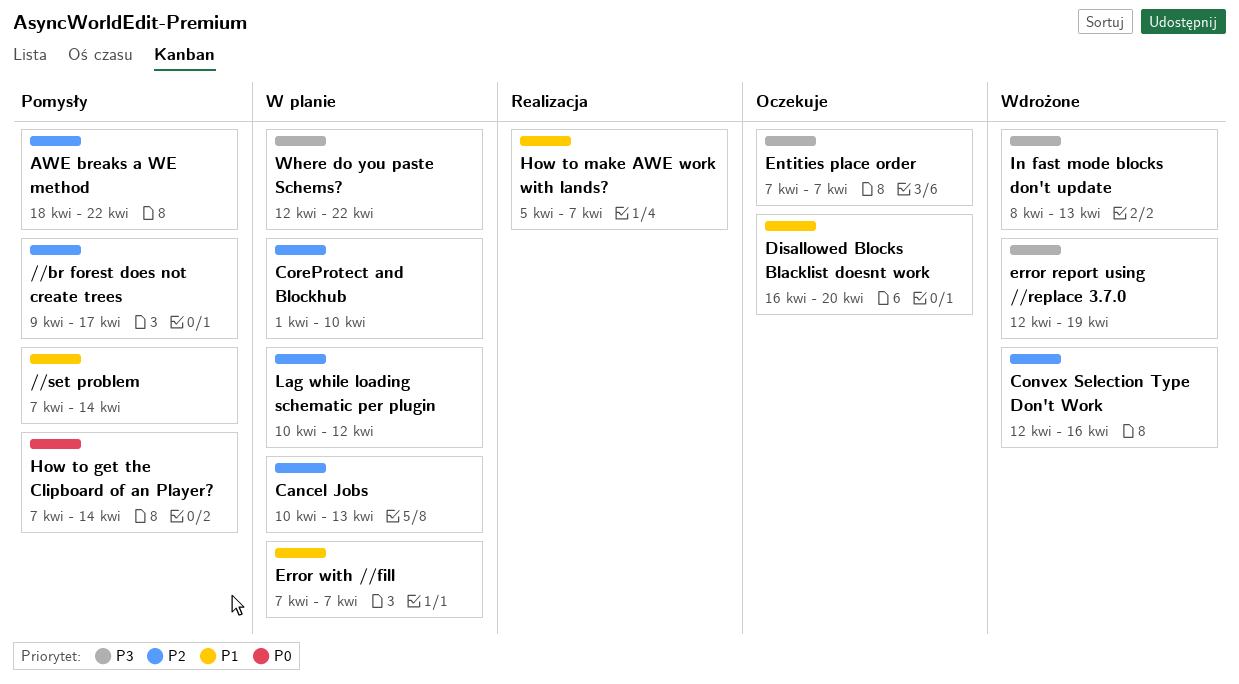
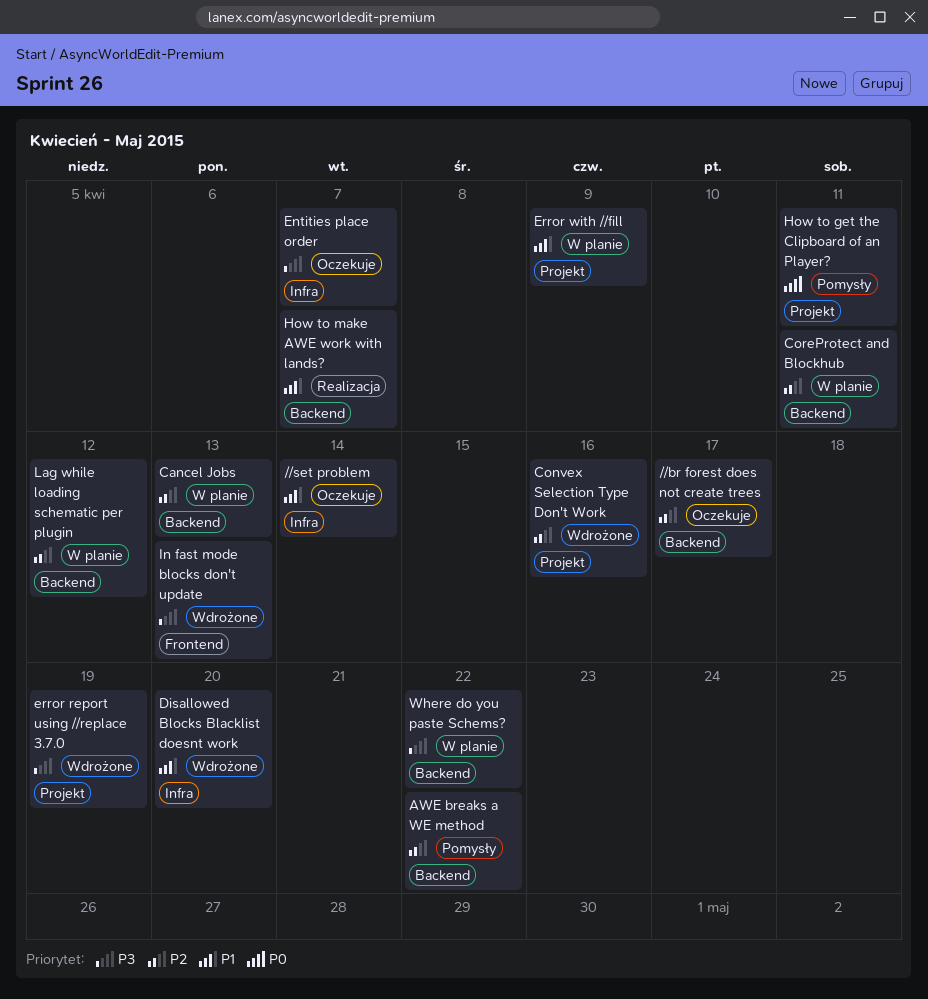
//br forest does not create trees, status: Pomysły -> Oczekuje
//set problem, status: Pomysły -> Oczekuje
CoreProtect and Blockhub, due: Apr 10 -> Apr 11
Disallowed Blocks Blacklist doesnt work, status: Oczekuje -> Wdrożone
Error with //fill, due: Apr 7 -> Apr 9
How to get the Clipboard of an Player?, due: Apr 14 -> Apr 11

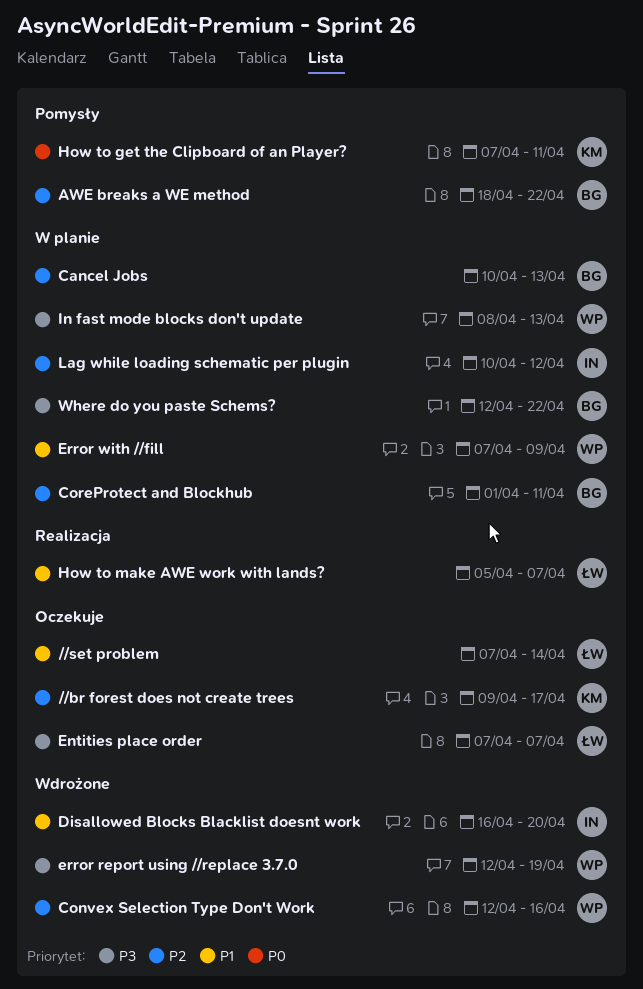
In fast mode blocks don't update, status: Wdrożone -> W planie

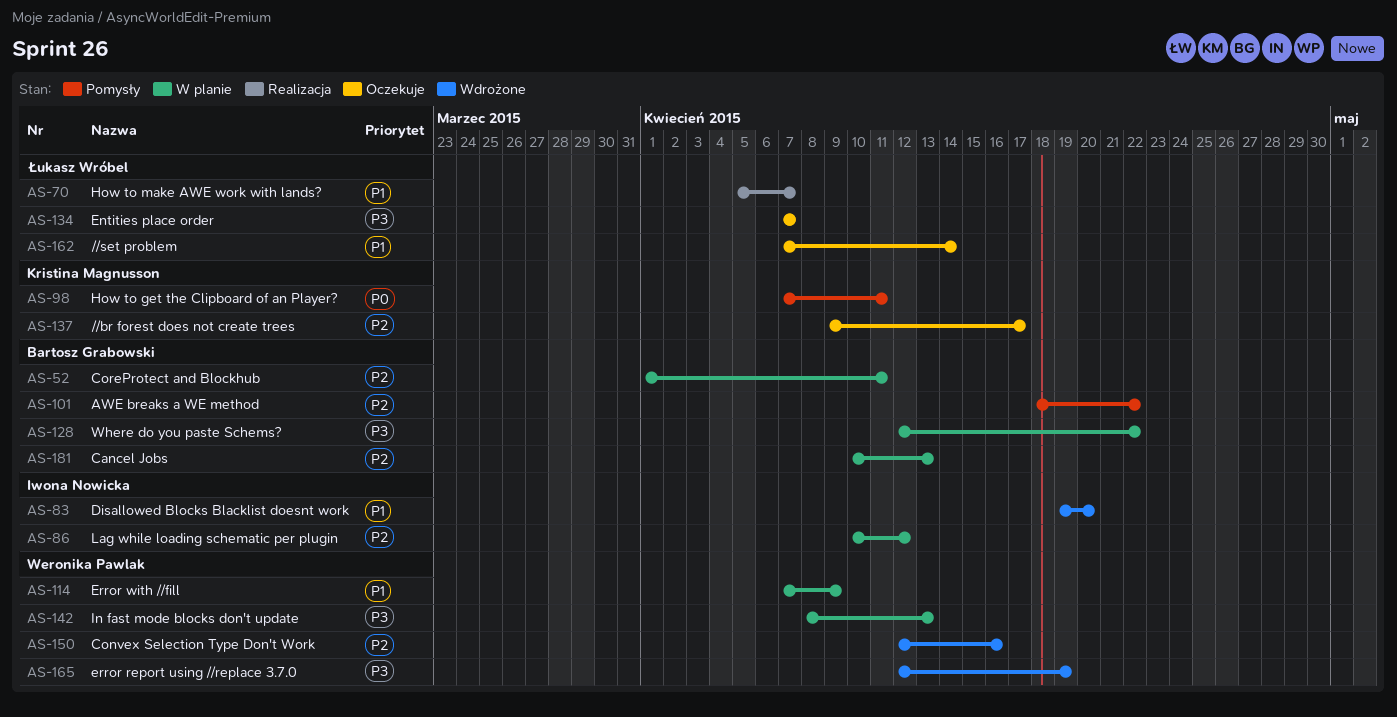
Disallowed Blocks Blacklist doesnt work, start: Apr 16 -> Apr 19

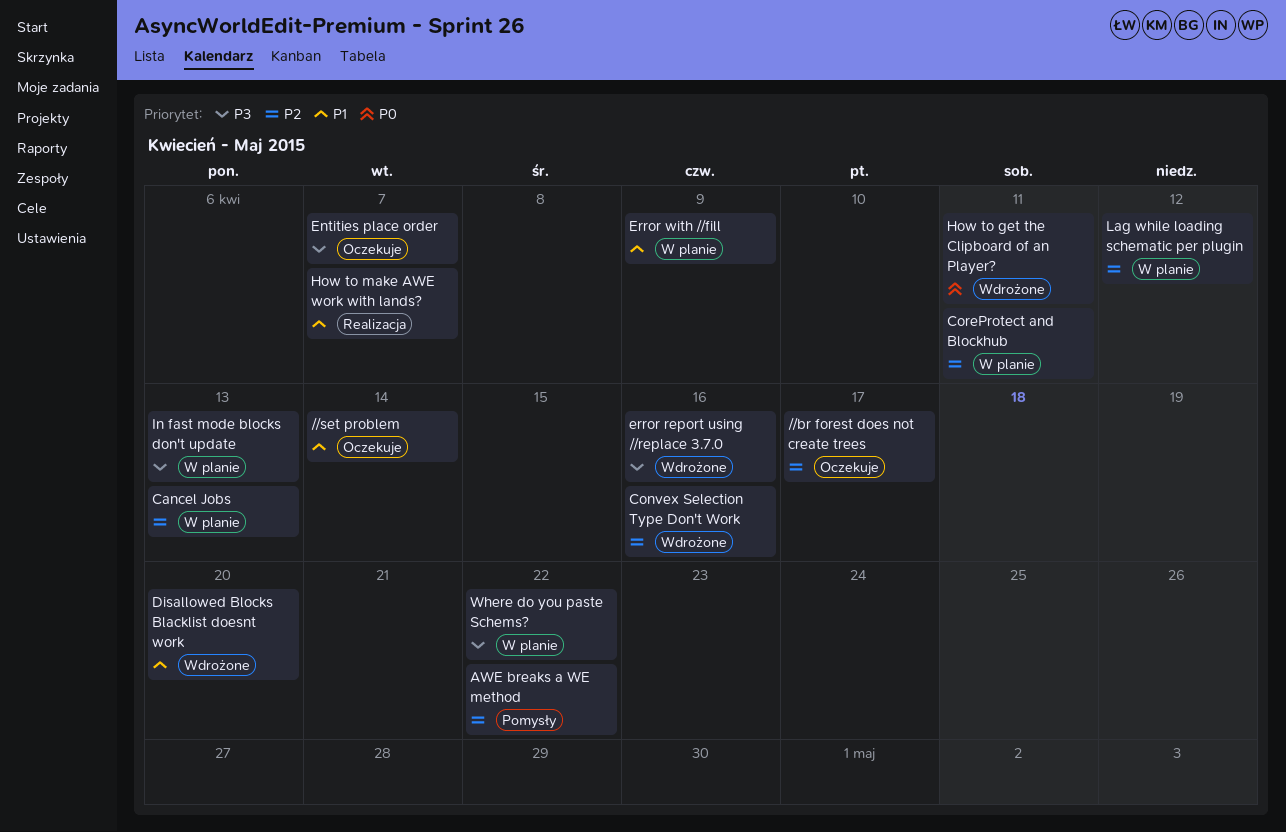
error report using //replace 3.7.0, due: Apr 19 -> Apr 16
How to get the Clipboard of an Player?, status: Pomysły -> Wdrożone

